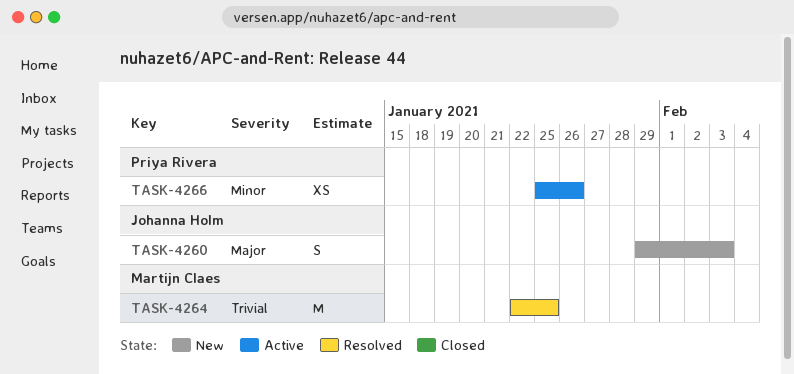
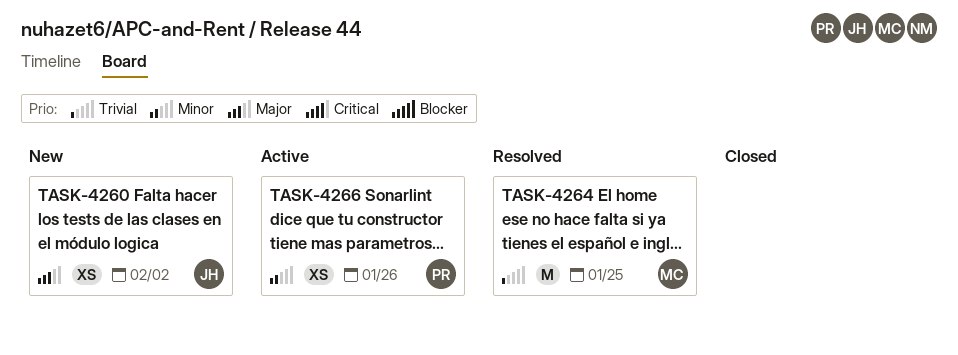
TASK-4260, estimate: S -> XS
TASK-4260, due: Feb 3 -> Feb 2

